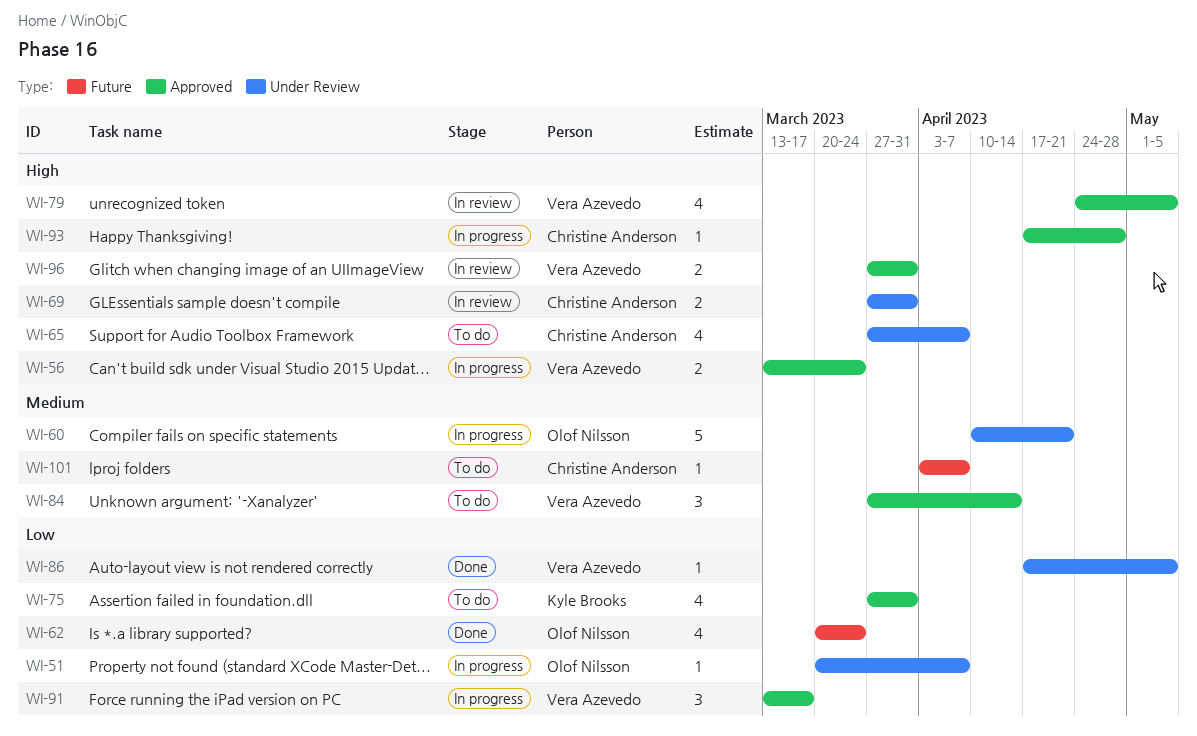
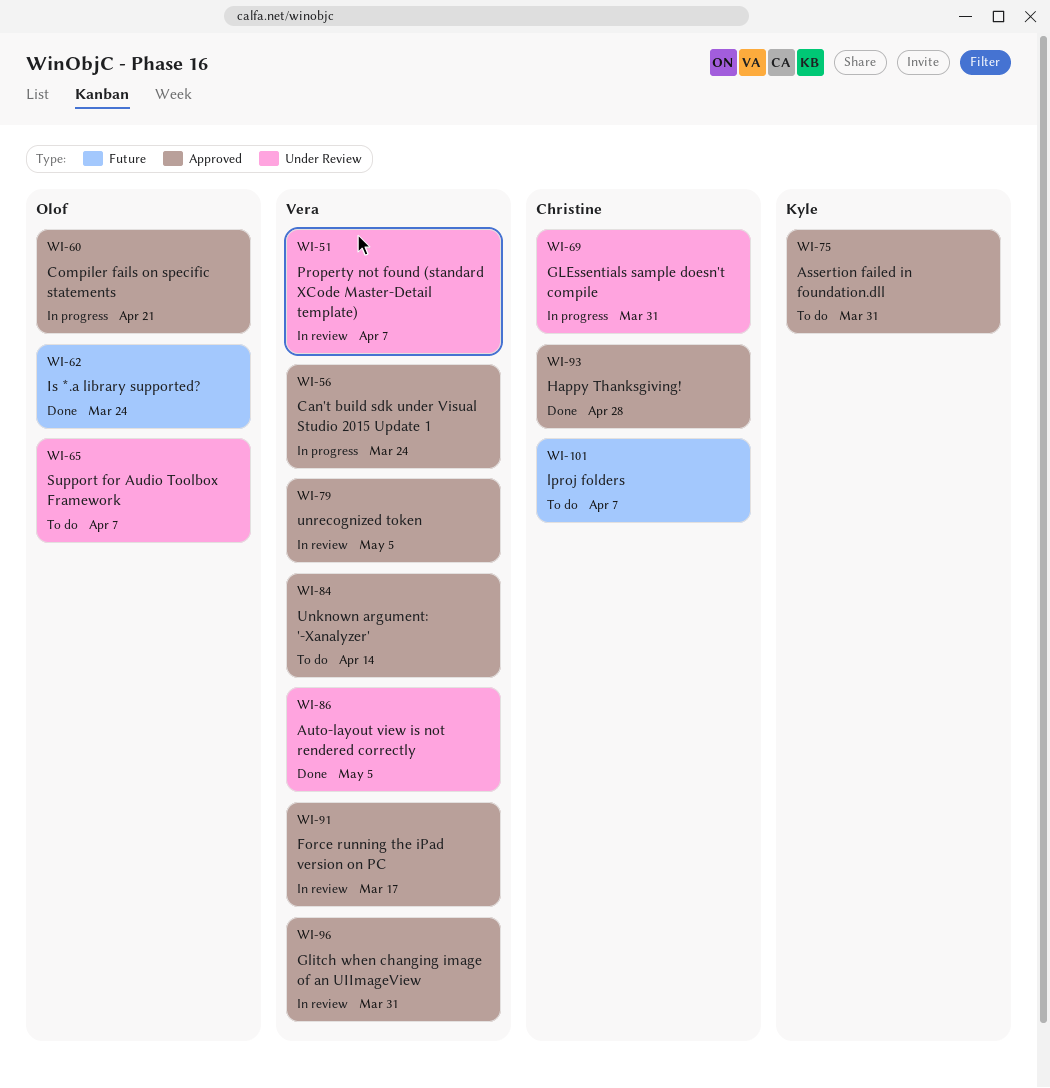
WI-51, status: In progress -> In review
WI-51, owner: Olof Nilsson -> Vera Azevedo
WI-60, label: Under Review -> Approved
WI-65, owner: Christine Anderson -> Olof Nilsson
WI-69, status: In review -> In progress
WI-91, status: In progress -> In review
WI-93, status: In progress -> Done

